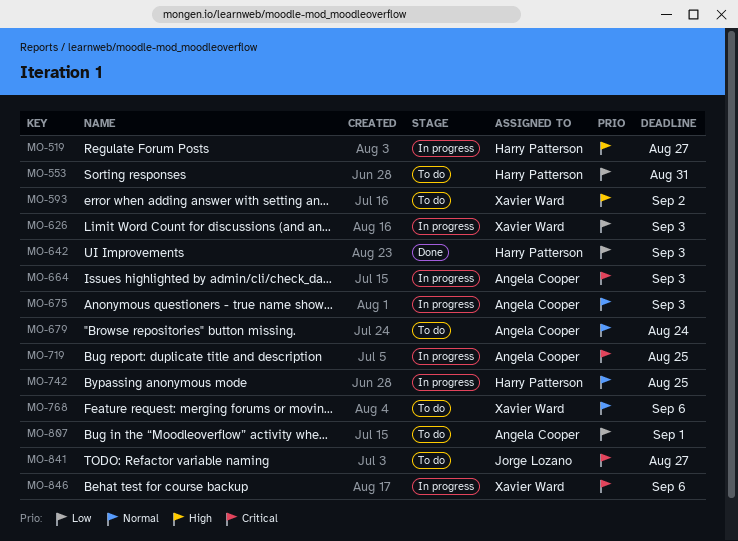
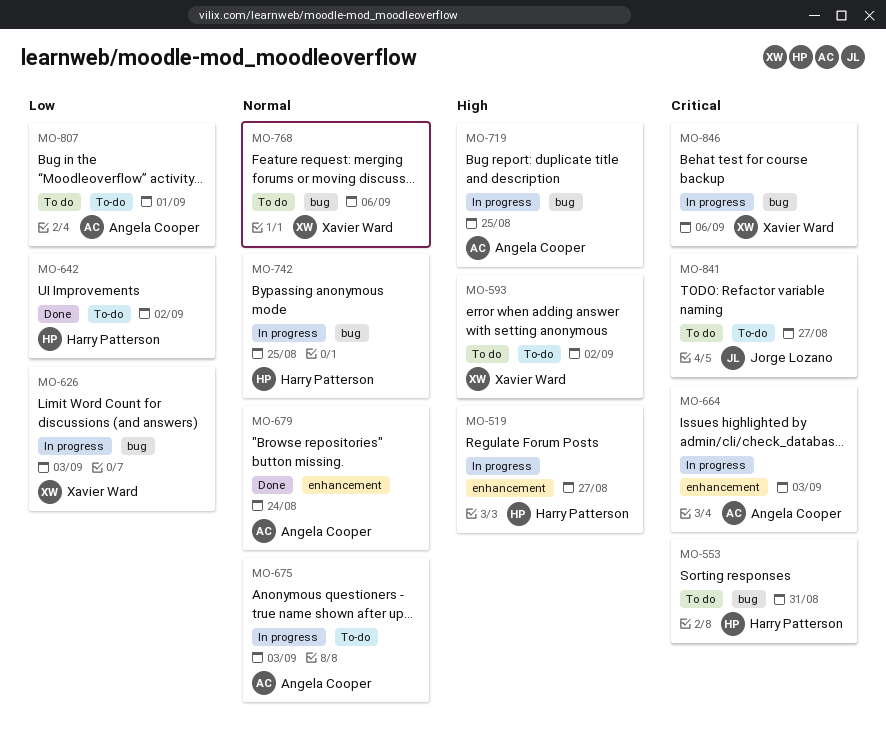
MO-553, priority: Low -> Critical
MO-642, due: Sep 3 -> Sep 2
MO-679, status: To do -> Done
MO-719, priority: Critical -> High

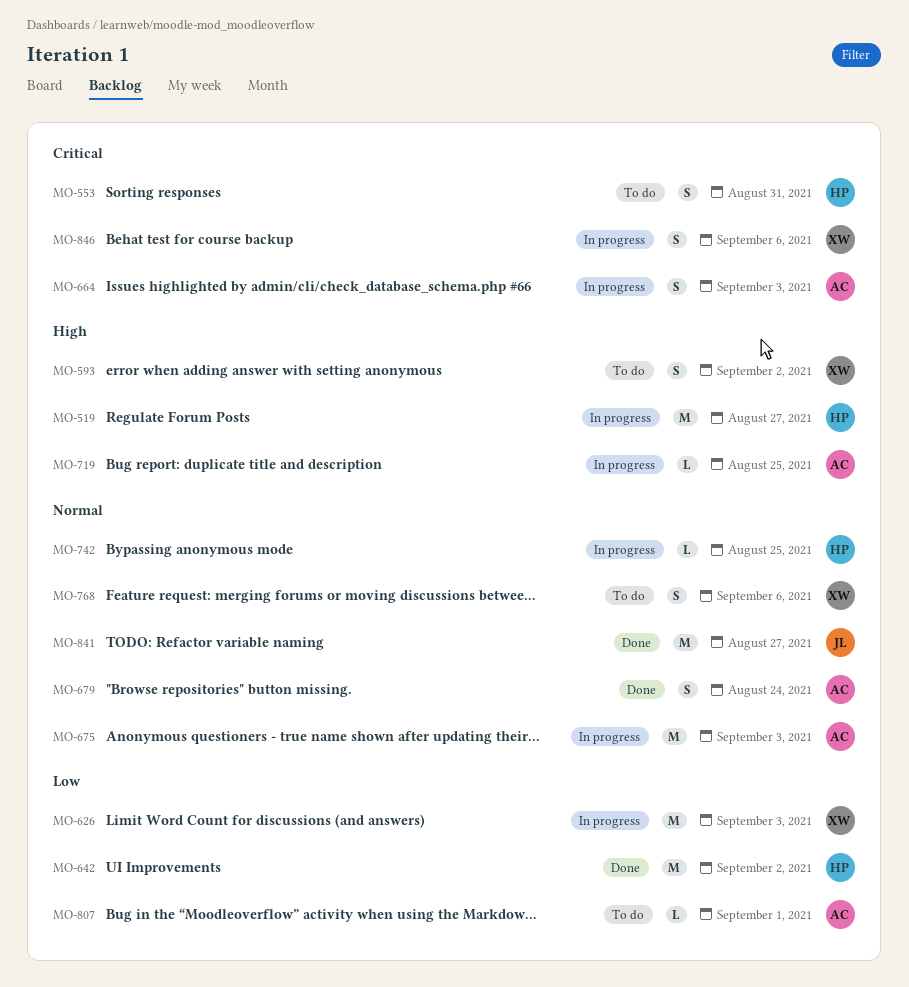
MO-841, status: To do -> Done
MO-841, priority: Critical -> Normal

